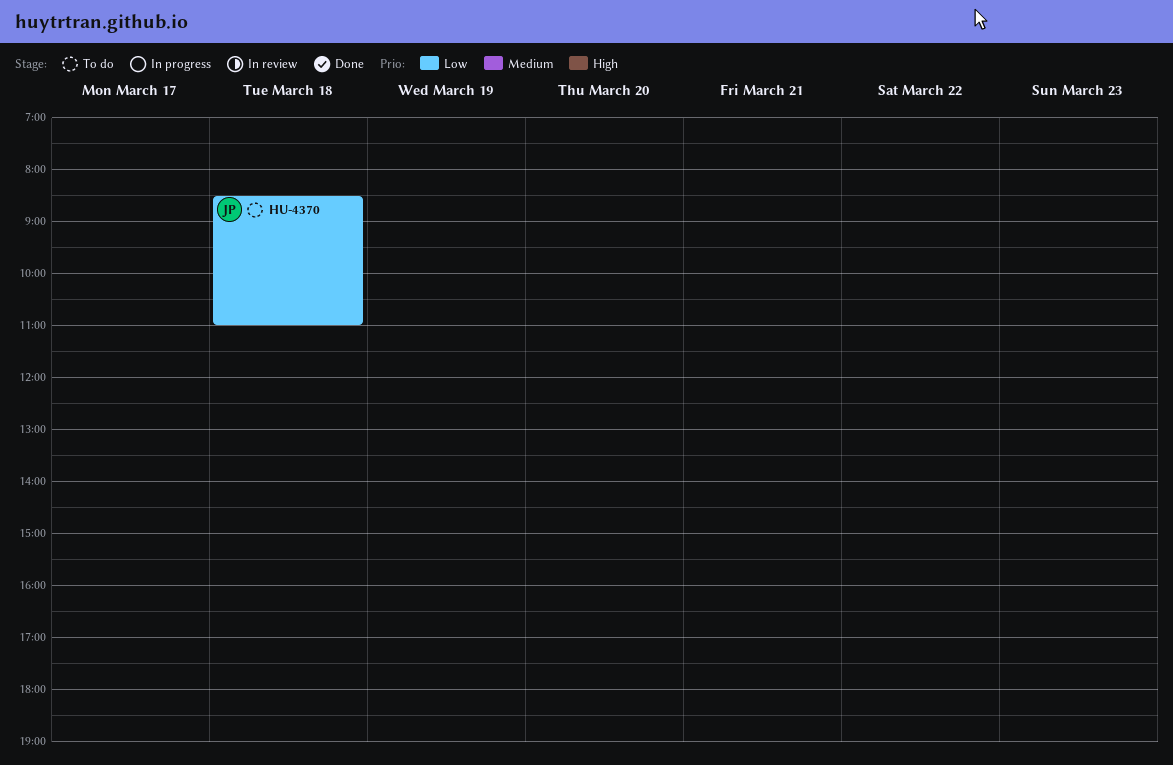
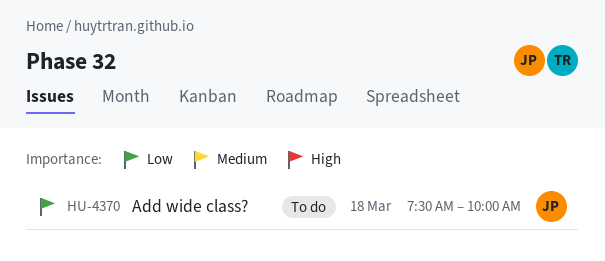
HU-4370, begins: 08:30 -> 07:30
HU-4370, ends: 11:00 -> 10:00

